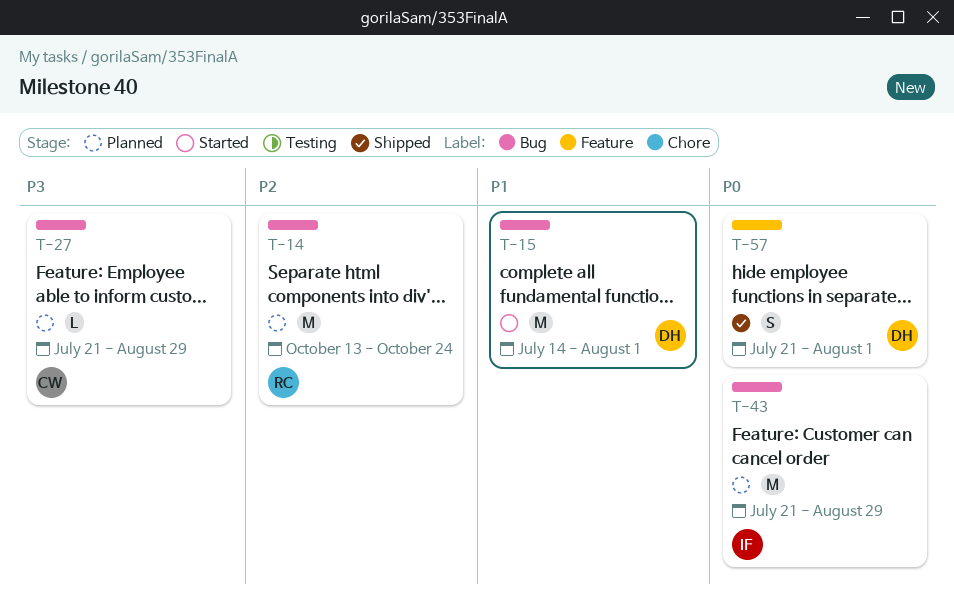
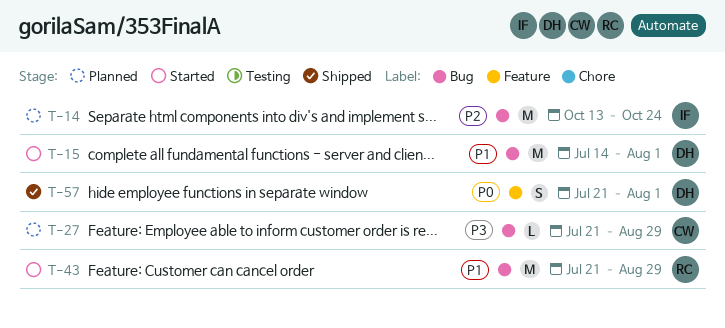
T-14, owner: RC -> IF
T-43, status: Planned -> Started
T-43, owner: IF -> RC
T-43, priority: P0 -> P1

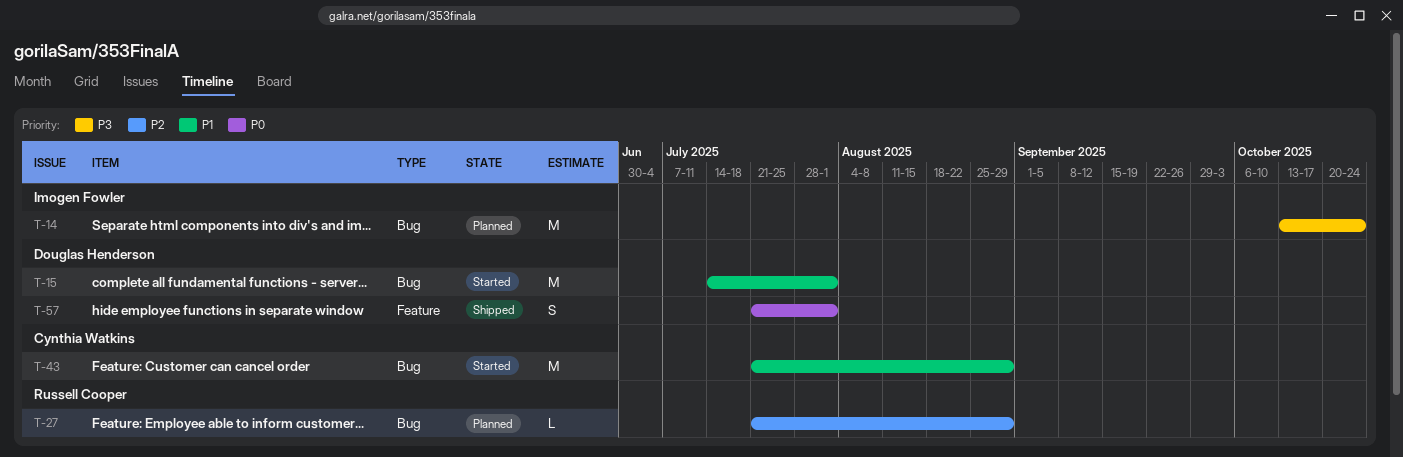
T-14, priority: P2 -> P3
T-27, owner: Cynthia Watkins -> Russell Cooper
T-27, priority: P3 -> P2
T-43, owner: Russell Cooper -> Cynthia Watkins

